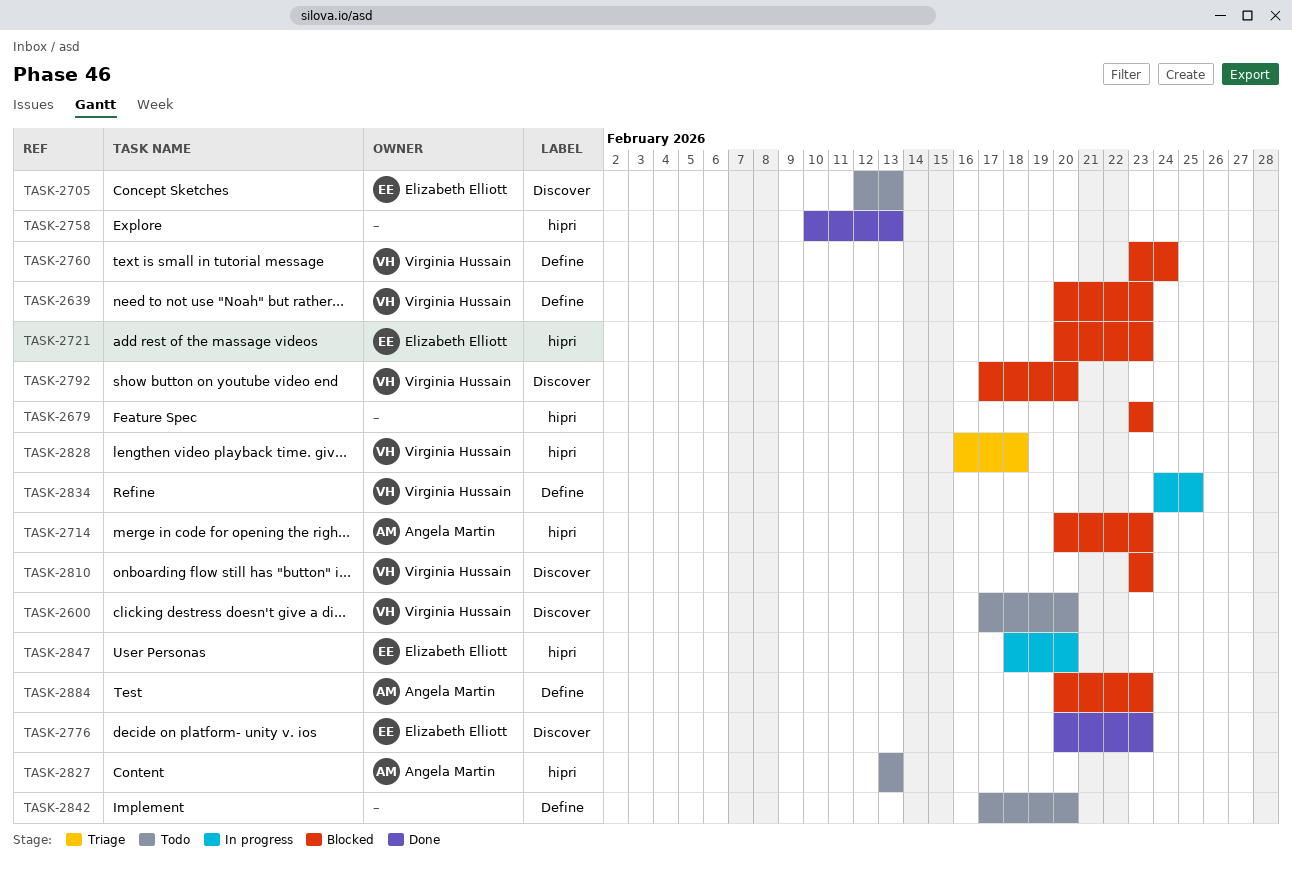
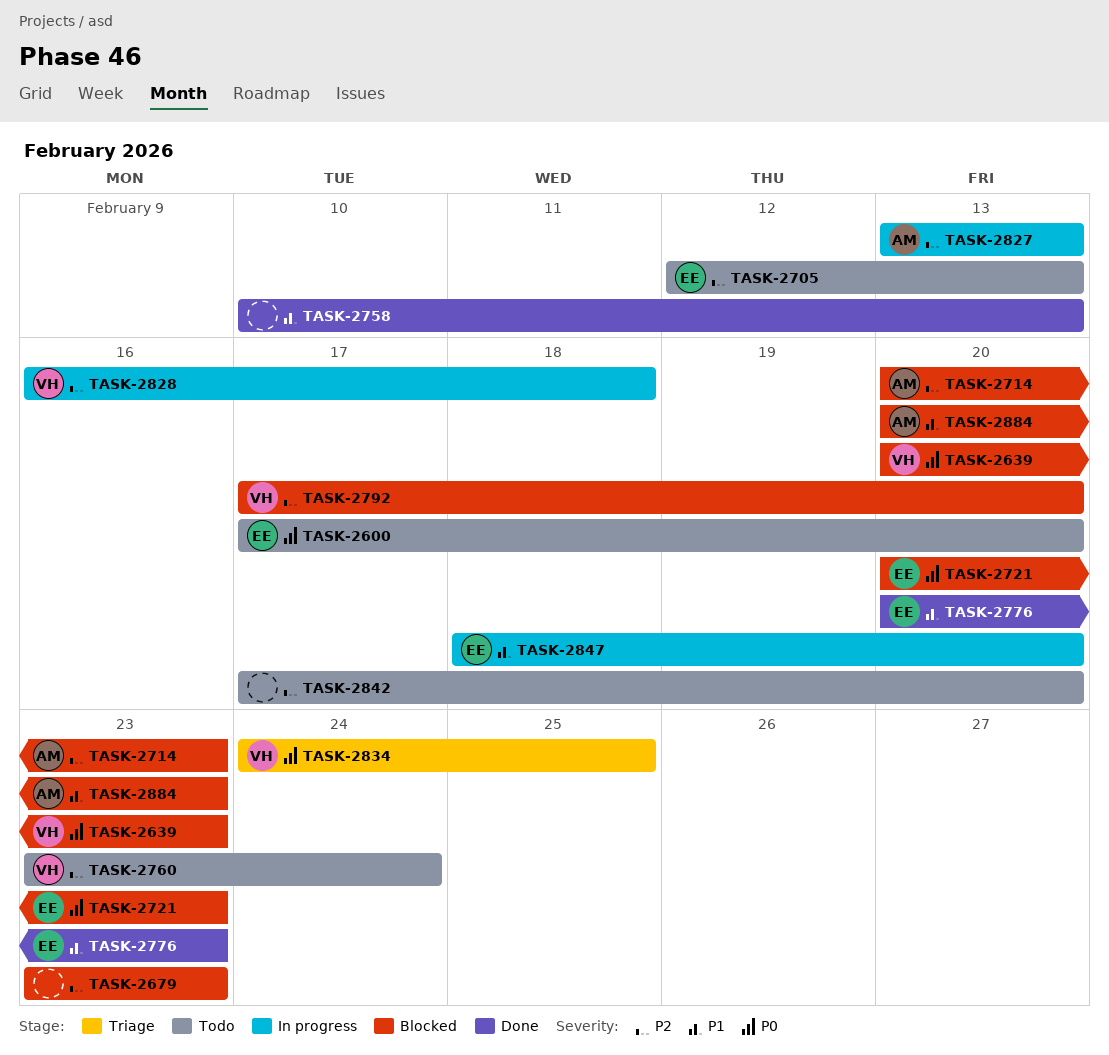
TASK-2600, owner: Virginia Hussain -> Elizabeth Elliott
TASK-2760, status: Blocked -> Todo
TASK-2810: present -> none
TASK-2827, status: Todo -> In progress
TASK-2828, status: Triage -> In progress
TASK-2834, status: In progress -> Triage

